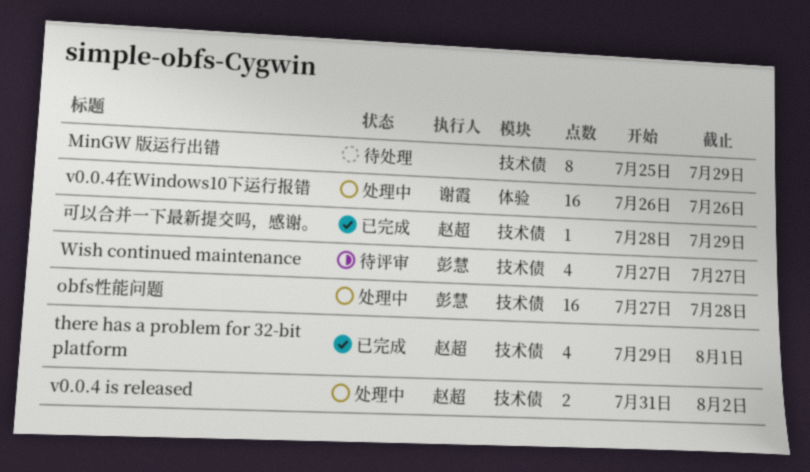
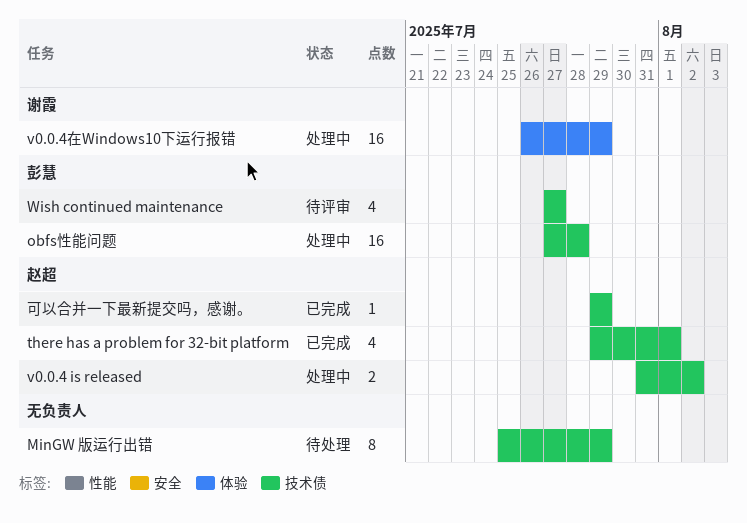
v0.0.4在Windows10下运行报错, due: Jul 26 -> Jul 29
可以合并一下最新提交吗，感谢。, start: Jul 28 -> Jul 29

